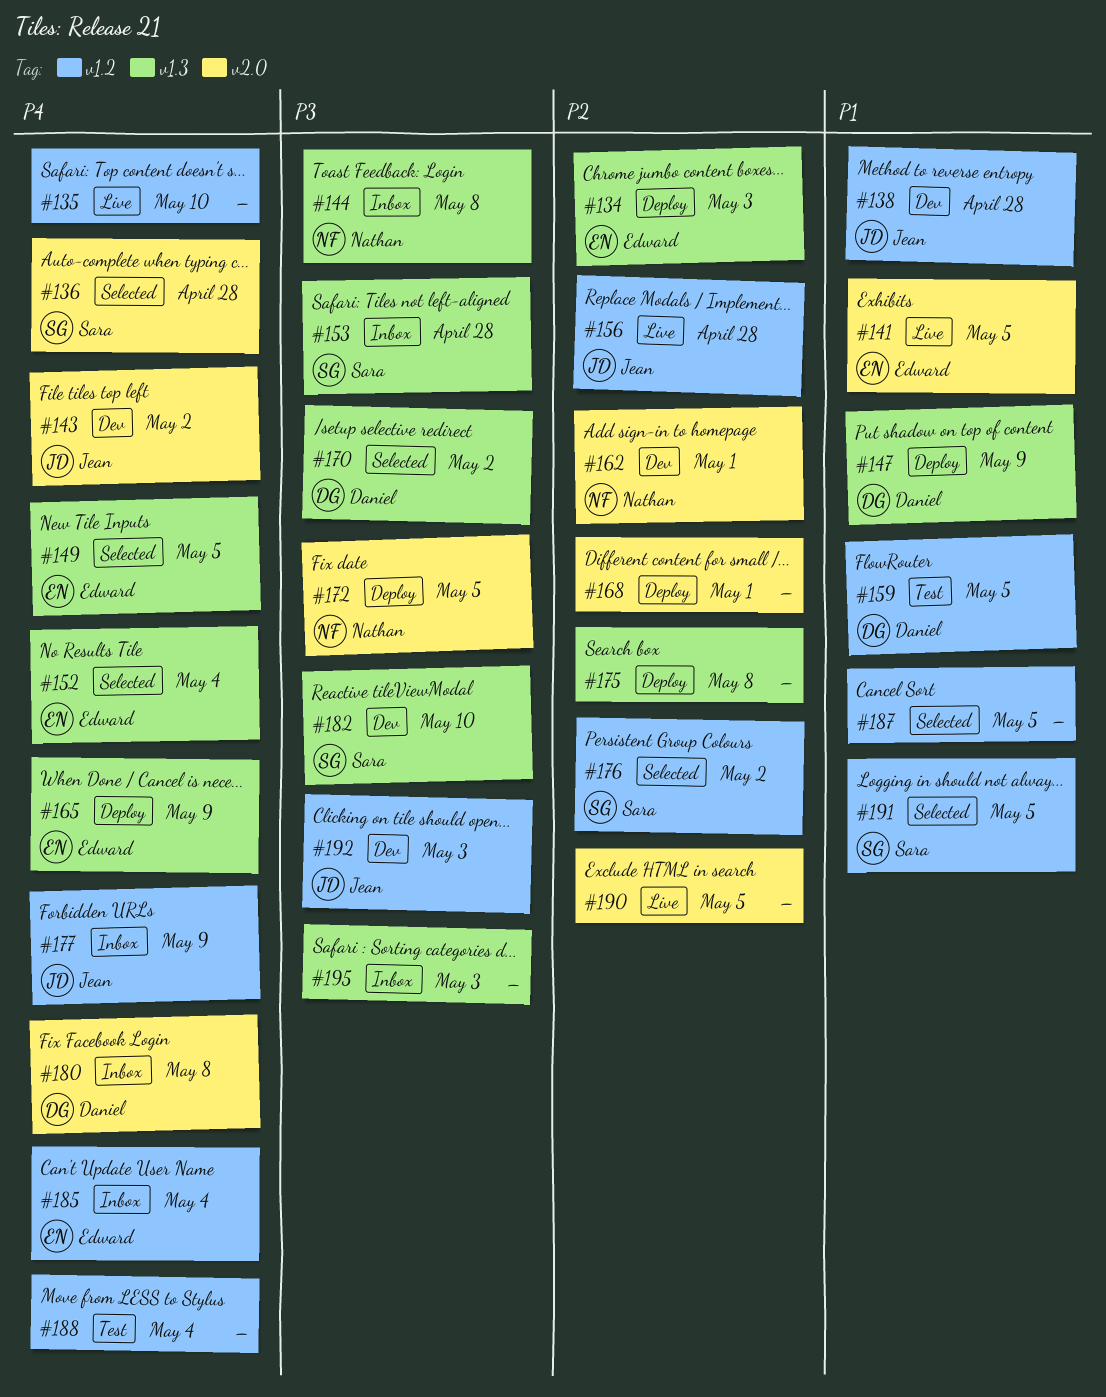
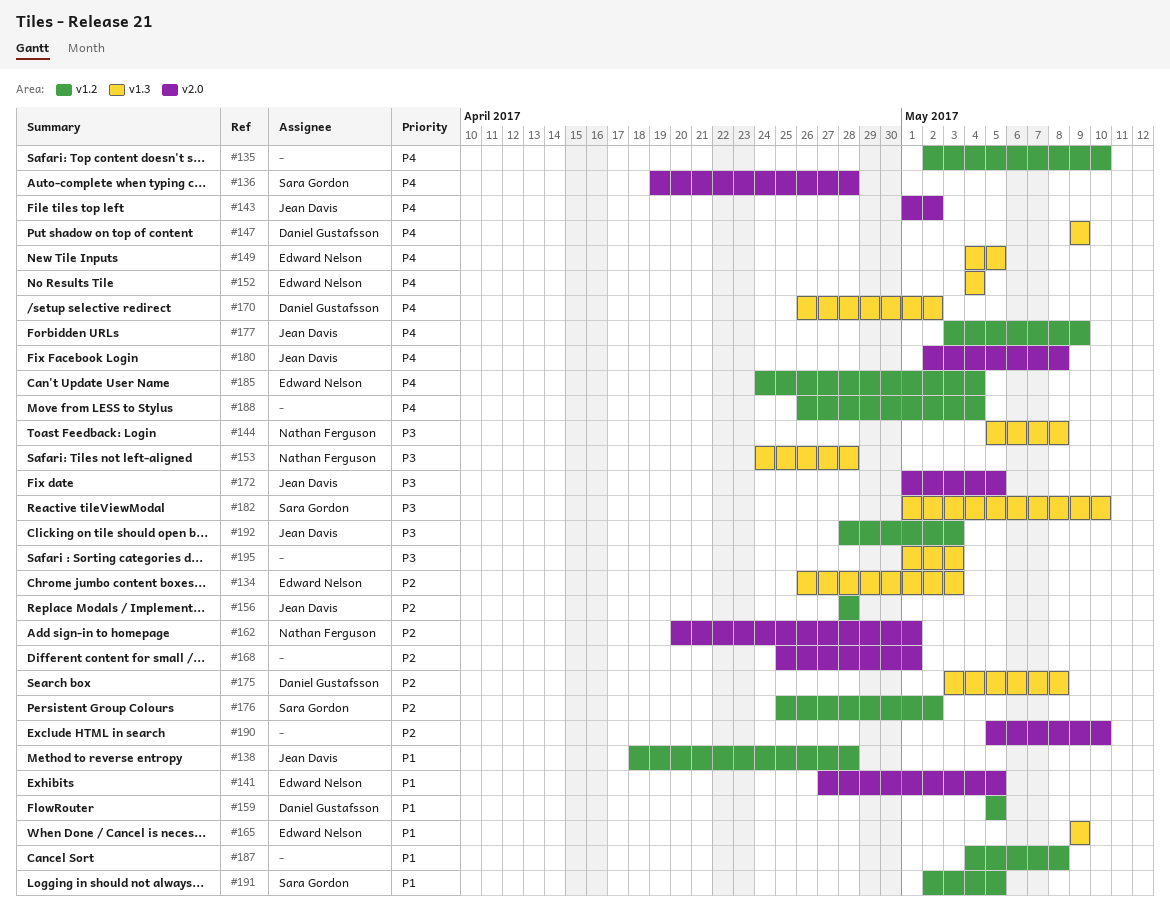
#147, priority: P1 -> P4
#153, owner: Sara Gordon -> Nathan Ferguson
#165, priority: P4 -> P1
#170, priority: P3 -> P4
#172, owner: Nathan Ferguson -> Jean Davis
#175, owner: none -> Daniel Gustafsson
#180, owner: Daniel Gustafsson -> Jean Davis
#187, due: May 5 -> May 8
#190, due: May 5 -> May 10

